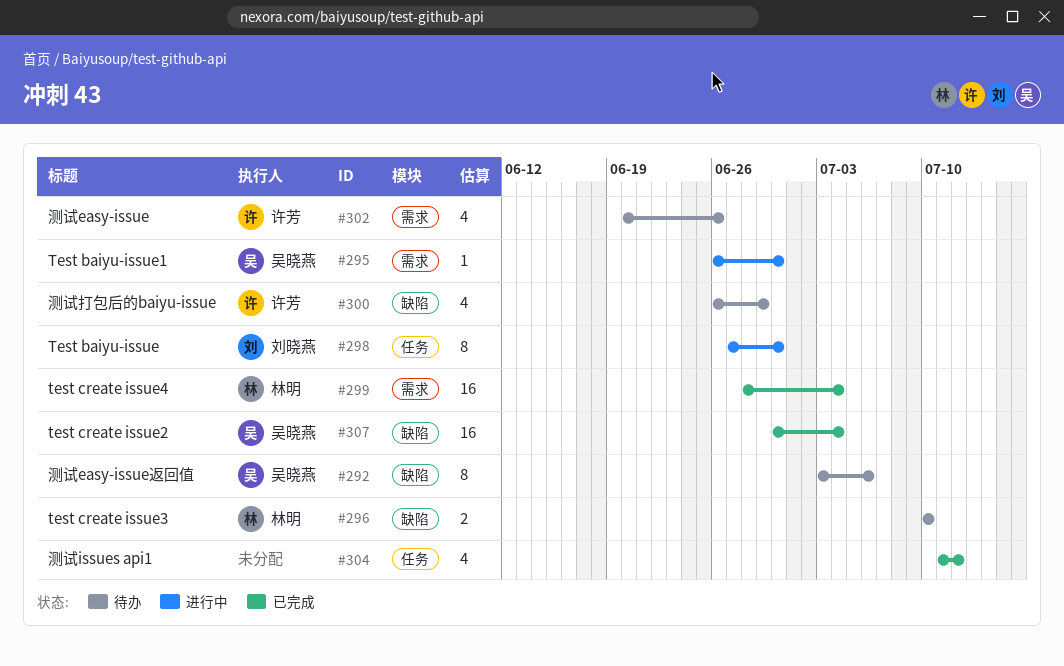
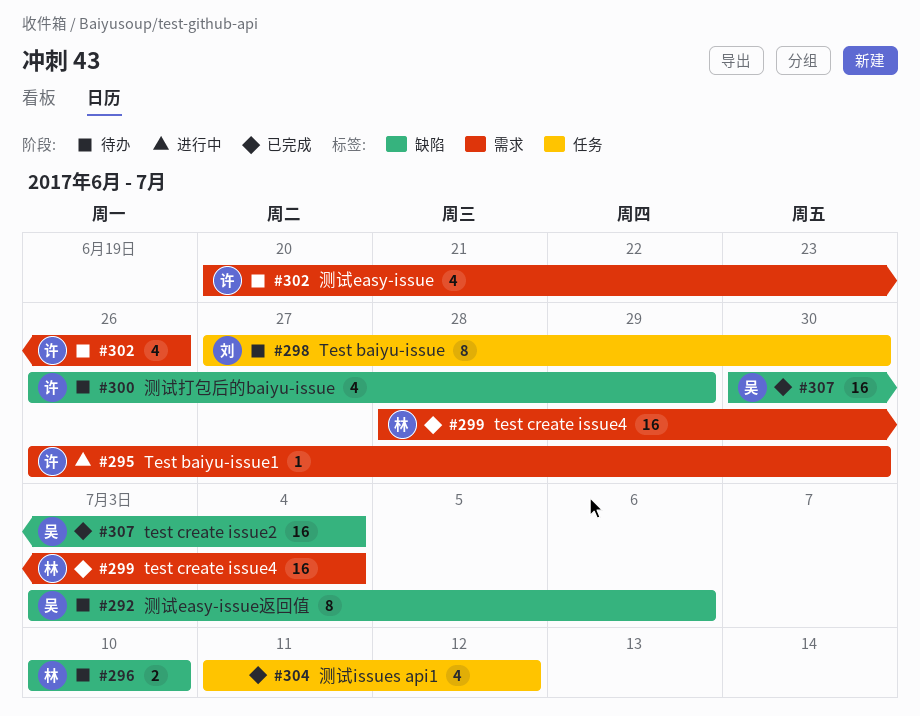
#295, owner: 吴晓燕 -> 许芳
#298, status: 进行中 -> 待办

